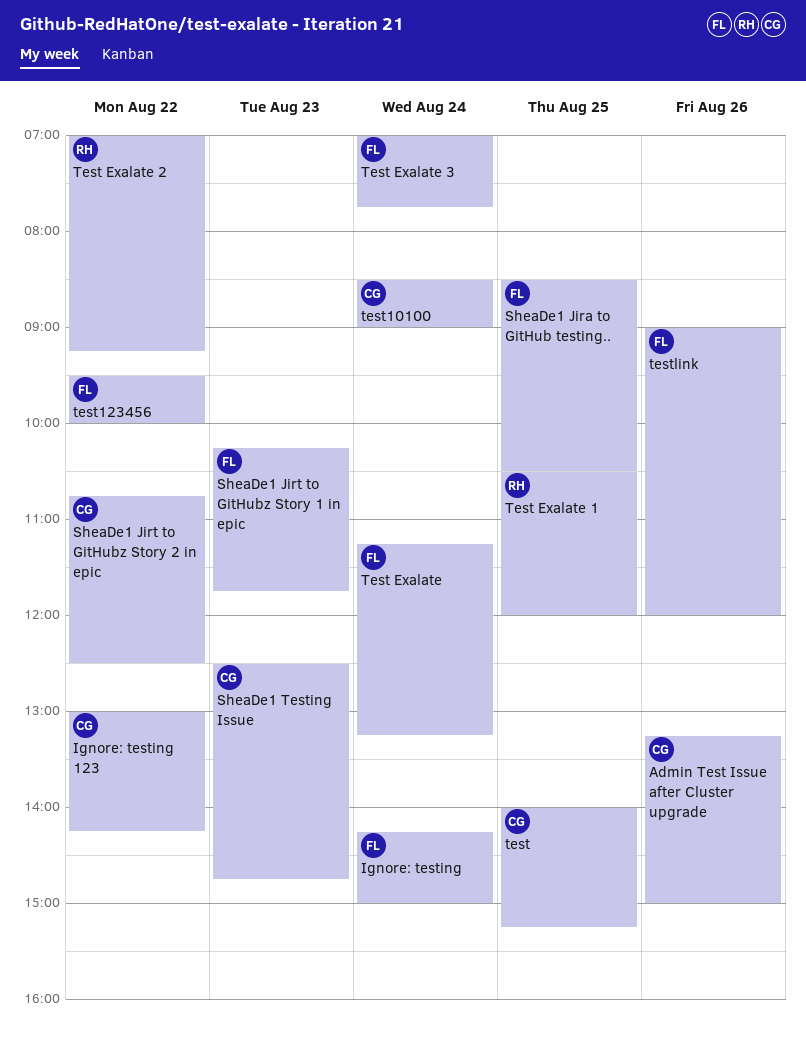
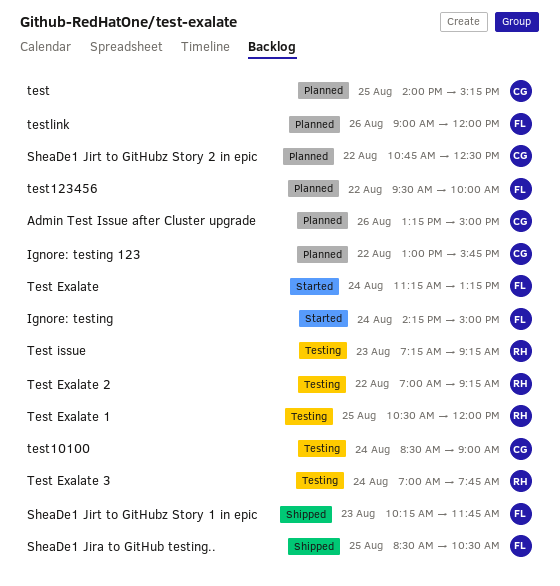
Ignore: testing 123, ends: 14:15 -> 15:45
SheaDe1 Testing Issue: present -> none
Test Exalate 3, owner: FL -> RH
Test issue: none -> present

